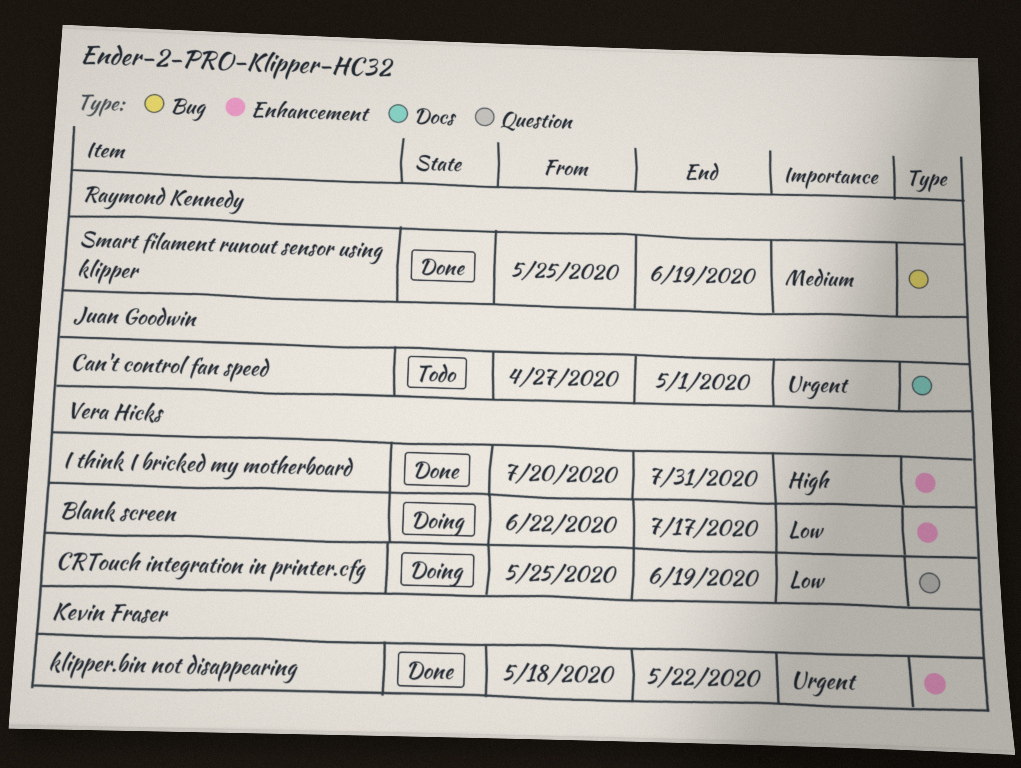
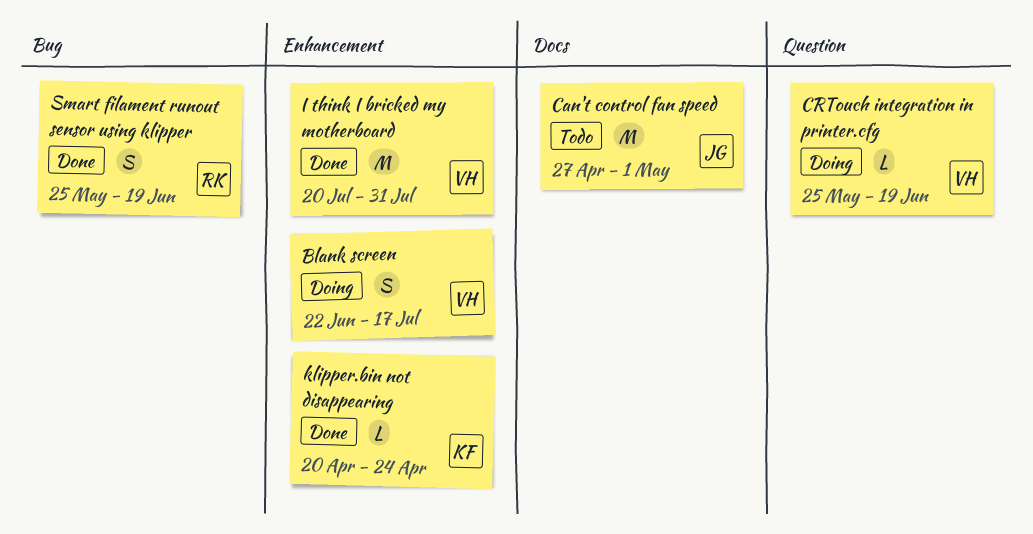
klipper.bin not disappearing, start: May 18 -> Apr 20
klipper.bin not disappearing, due: May 22 -> Apr 24

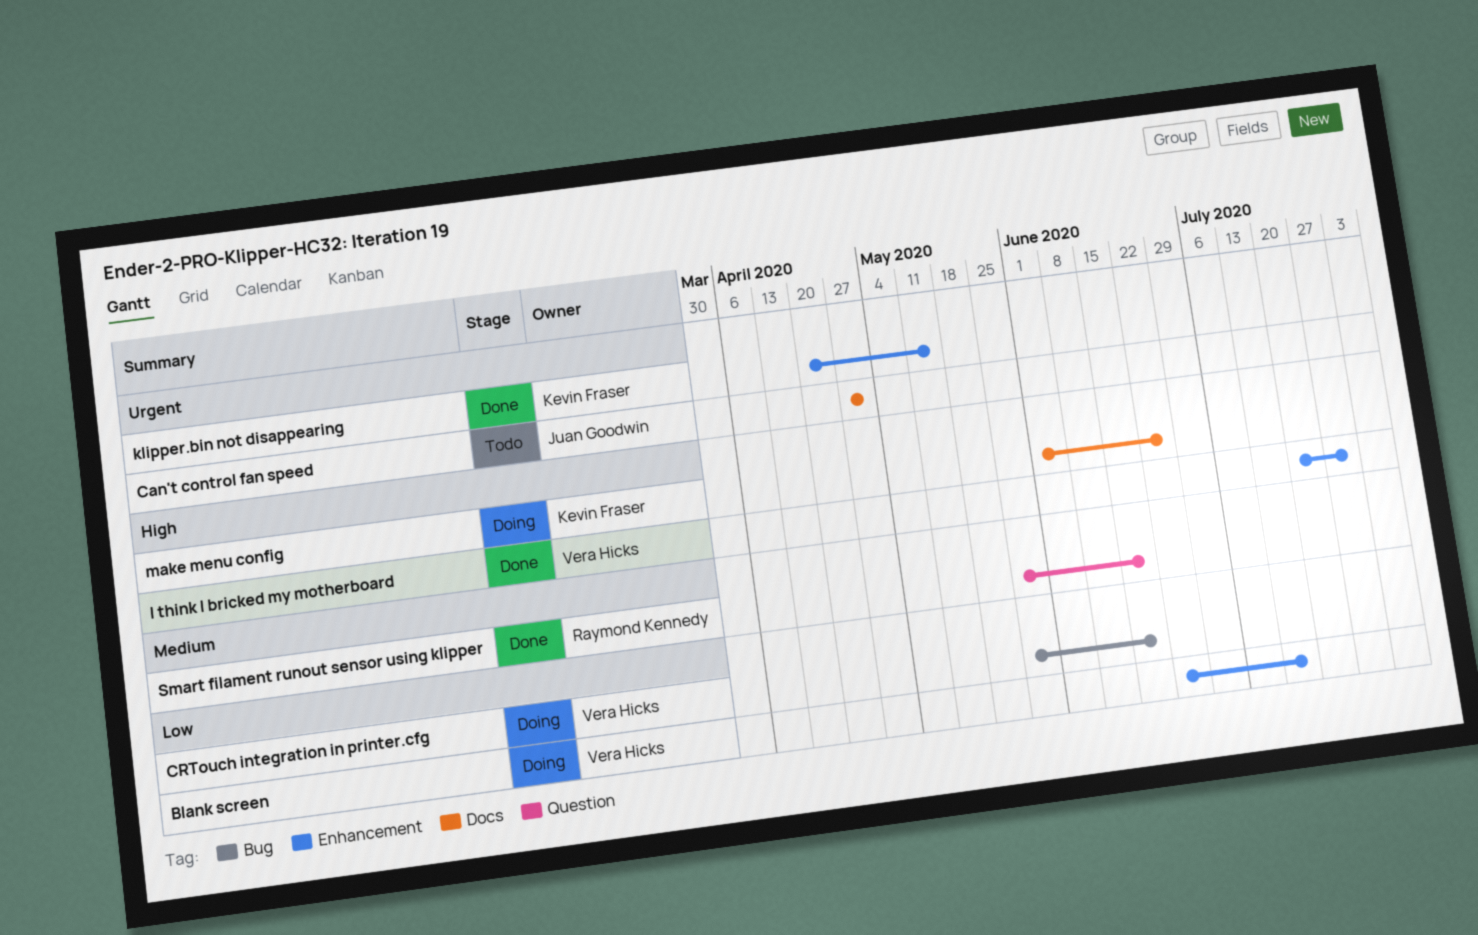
CRTouch integration in printer.cfg, label: Question -> Bug
klipper.bin not disappearing, due: Apr 24 -> May 15
make menu config: none -> present
Smart filament runout sensor using klipper, label: Bug -> Question

